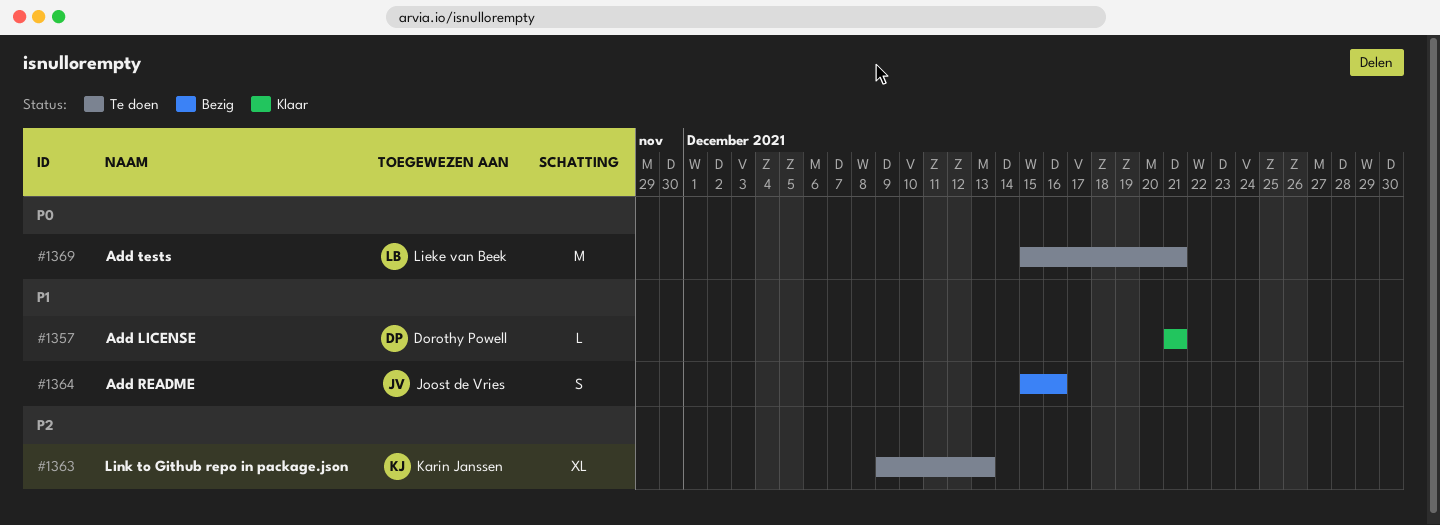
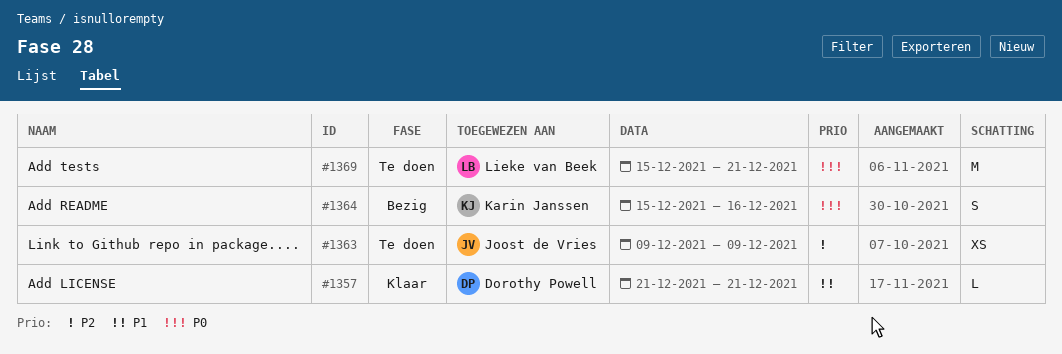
#1363, owner: Karin Janssen -> Joost de Vries
#1363, estimate: XL -> XS
#1363, due: Dec 13 -> Dec 9
#1364, owner: Joost de Vries -> Karin Janssen
#1364, priority: P1 -> P0

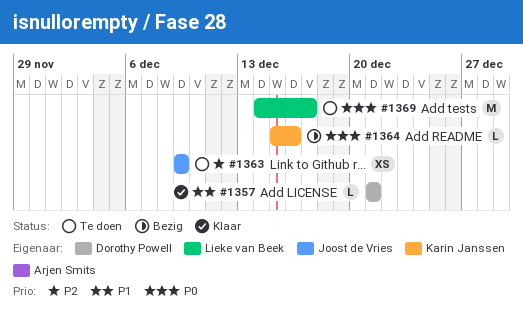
#1364, estimate: S -> L
#1369, start: Dec 15 -> Dec 14
#1369, due: Dec 21 -> Dec 17

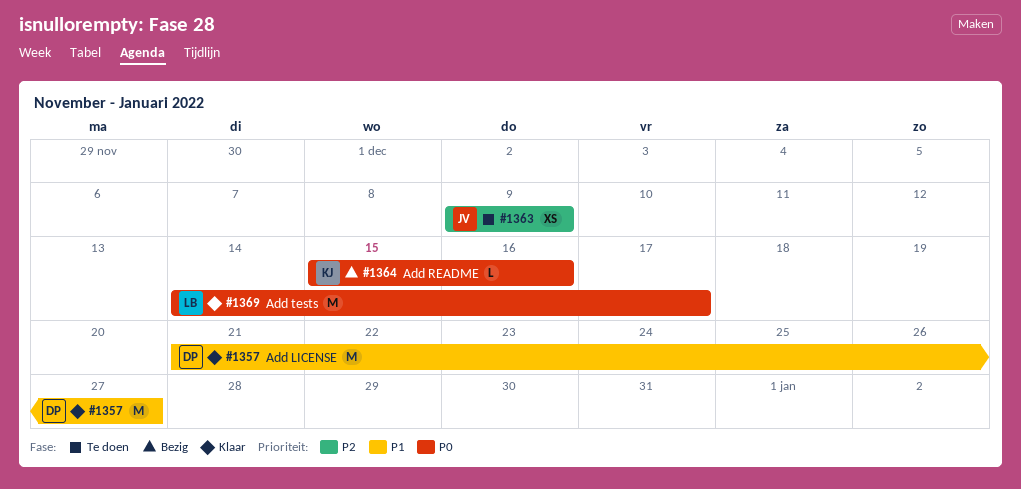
#1357, estimate: L -> M
#1357, due: Dec 21 -> Dec 27
#1369, status: Te doen -> Klaar

